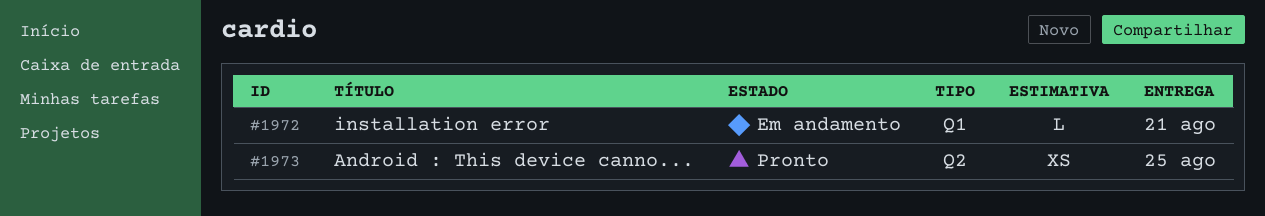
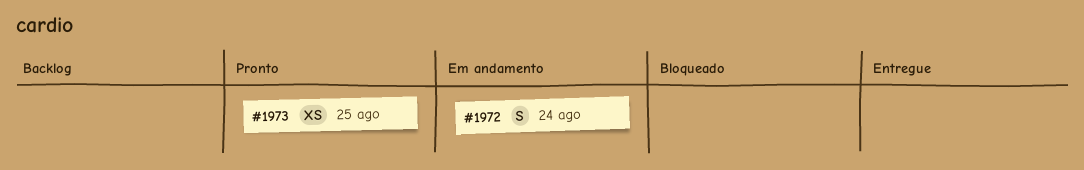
#1972, estimate: L -> S
#1972, due: Aug 21 -> Aug 24

